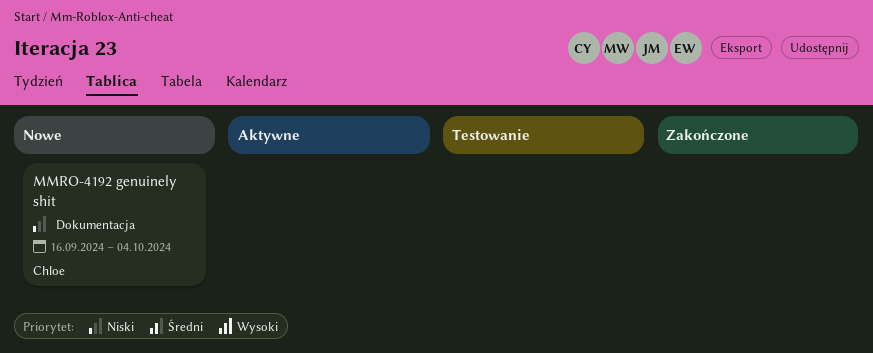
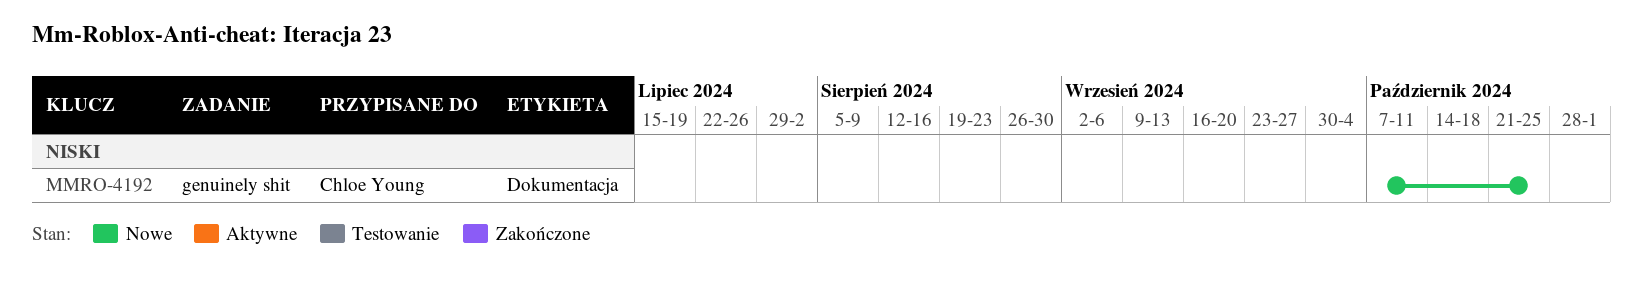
MMRO-4192, start: Sep 16 -> Oct 7
MMRO-4192, due: Oct 4 -> Oct 25

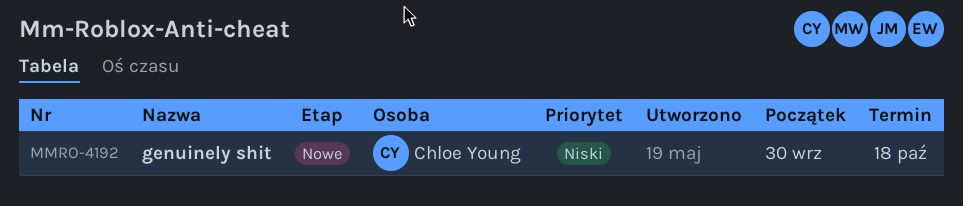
MMRO-4192, start: Oct 7 -> Sep 30
MMRO-4192, due: Oct 25 -> Oct 18

